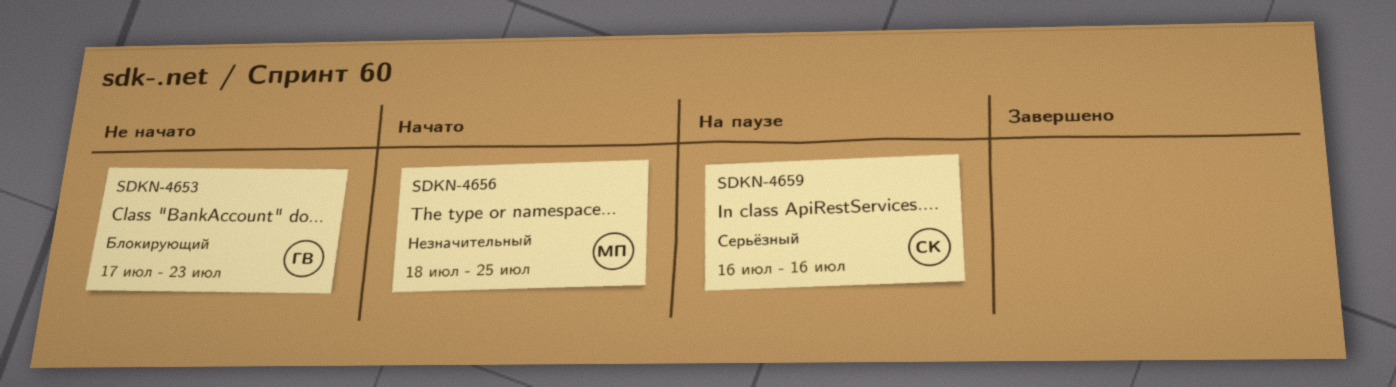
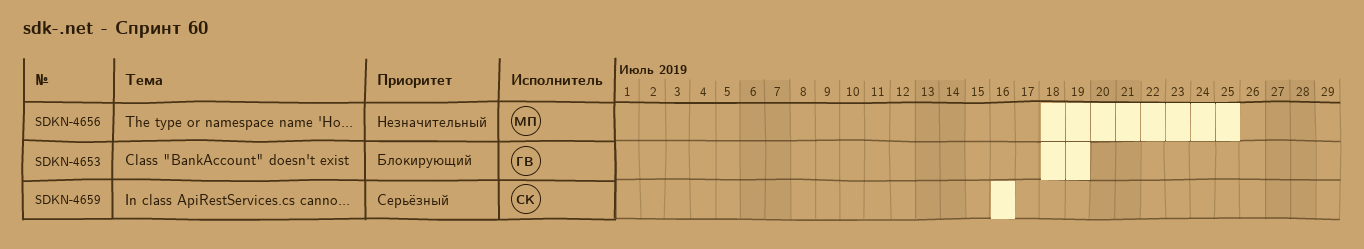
SDKN-4653, start: Jul 17 -> Jul 18
SDKN-4653, due: Jul 23 -> Jul 19

